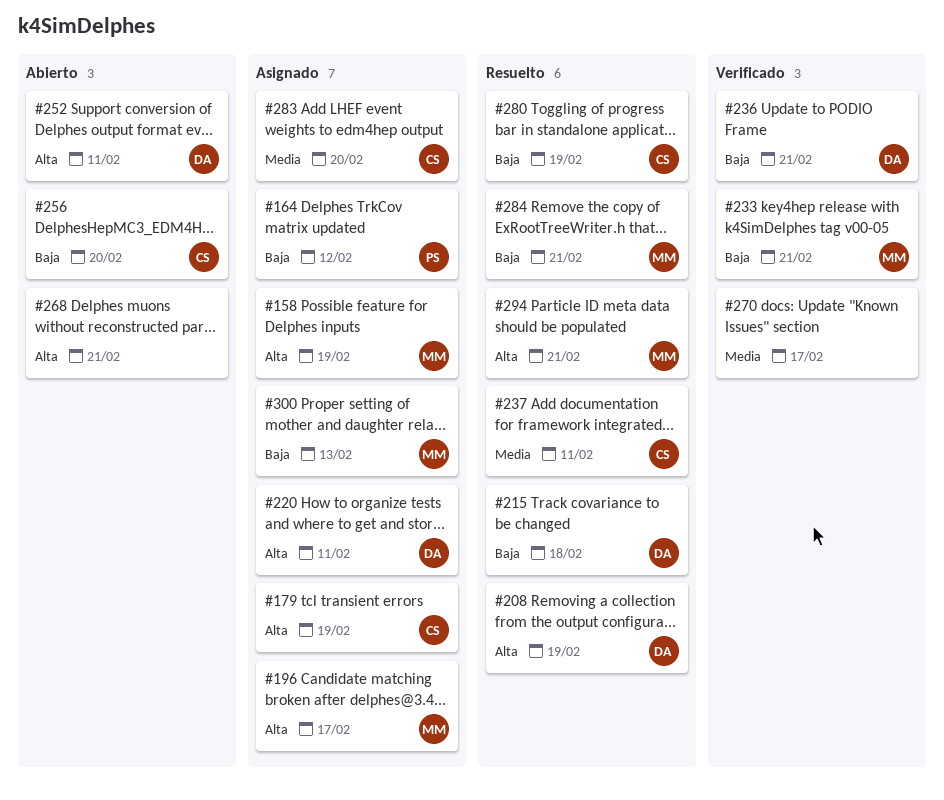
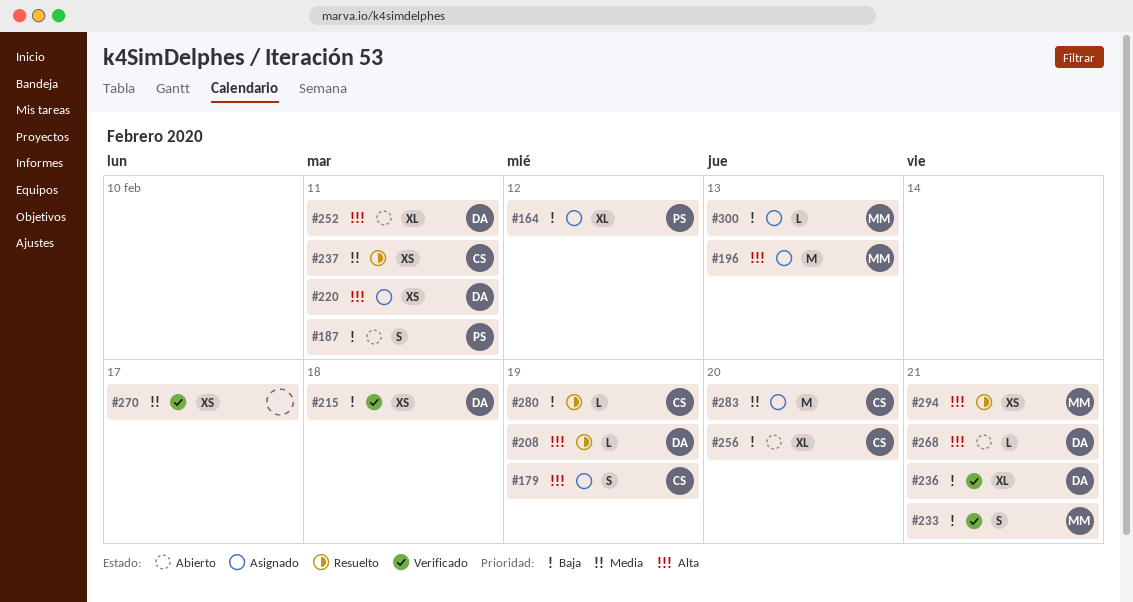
#158: present -> none
#187: none -> present
#196, due: Feb 17 -> Feb 13
#215, status: Resuelto -> Verificado
#268, owner: none -> DA
#284: present -> none

